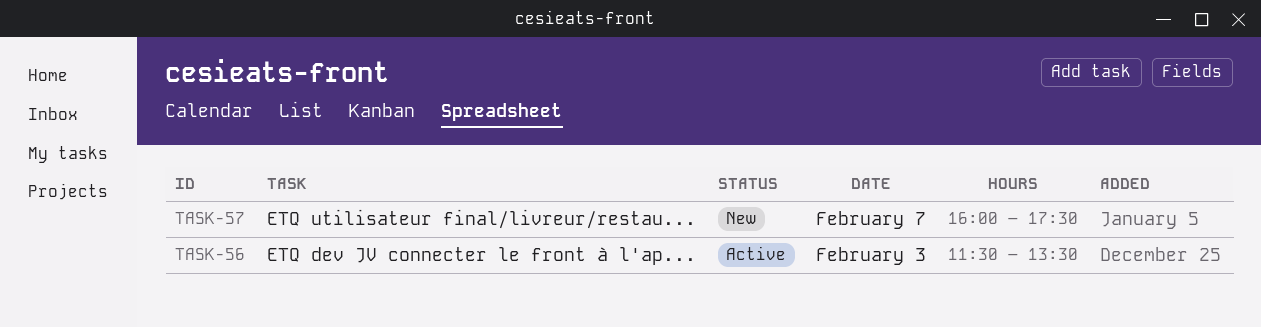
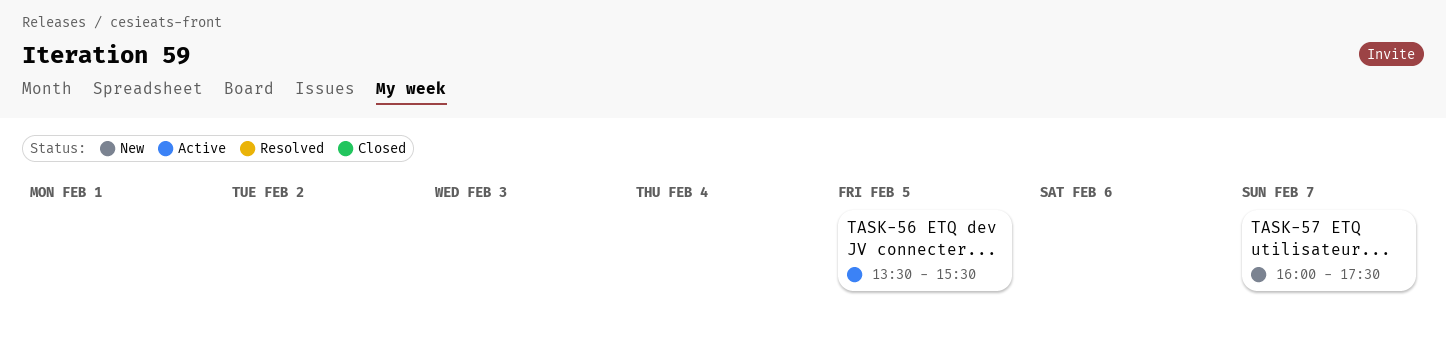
TASK-56, day: Feb 3 -> Feb 5
TASK-56, begins: 11:30 -> 13:30
TASK-56, ends: 13:30 -> 15:30

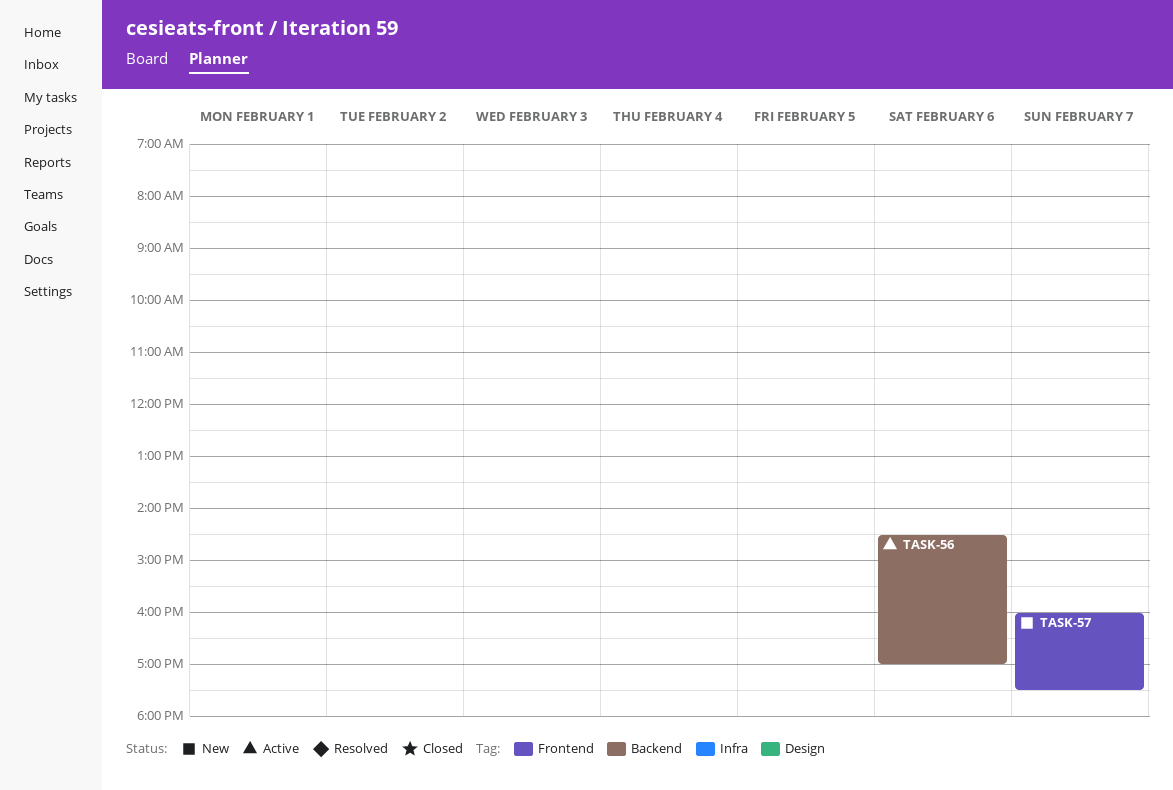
TASK-56, day: Feb 5 -> Feb 6
TASK-56, begins: 13:30 -> 14:30
TASK-56, ends: 15:30 -> 17:00

